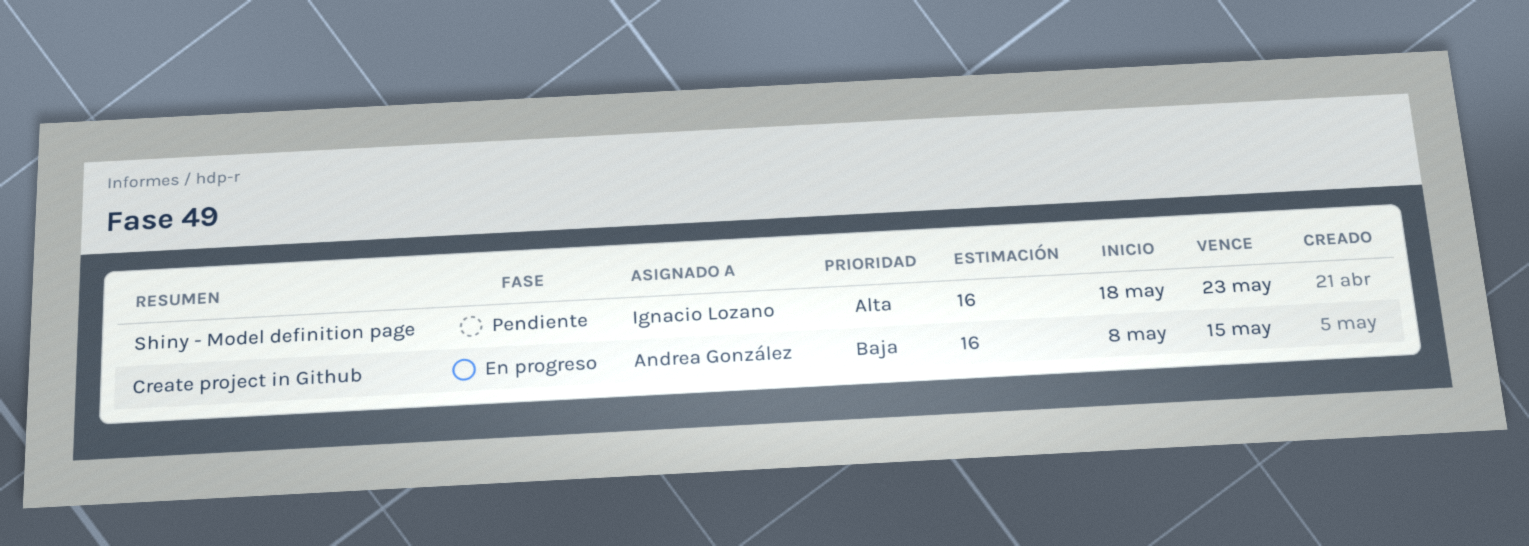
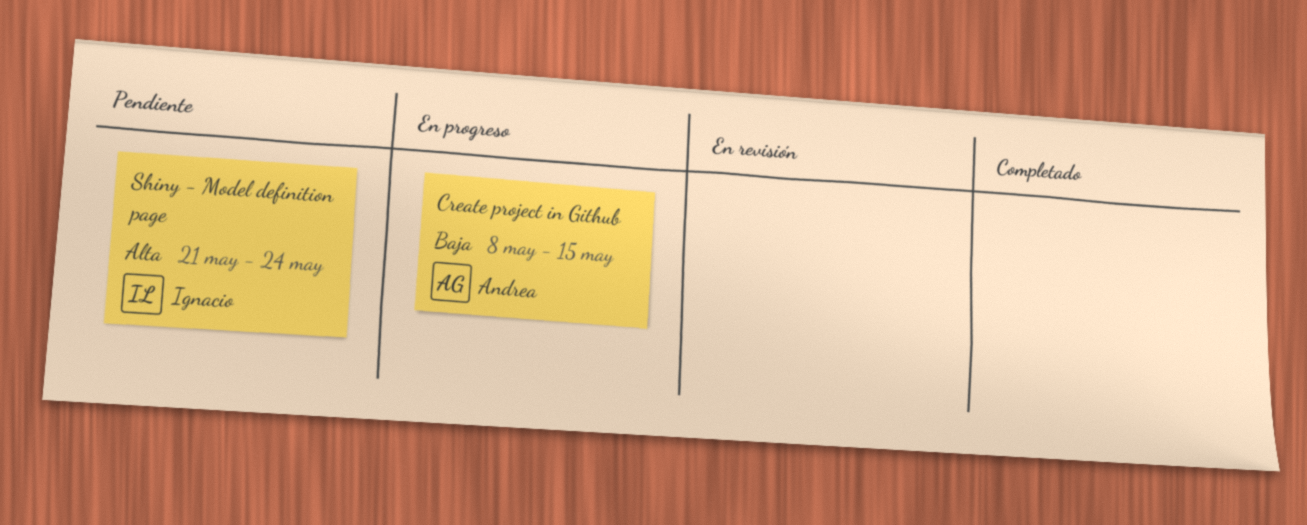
Shiny - Model definition page, start: May 18 -> May 21
Shiny - Model definition page, due: May 23 -> May 24

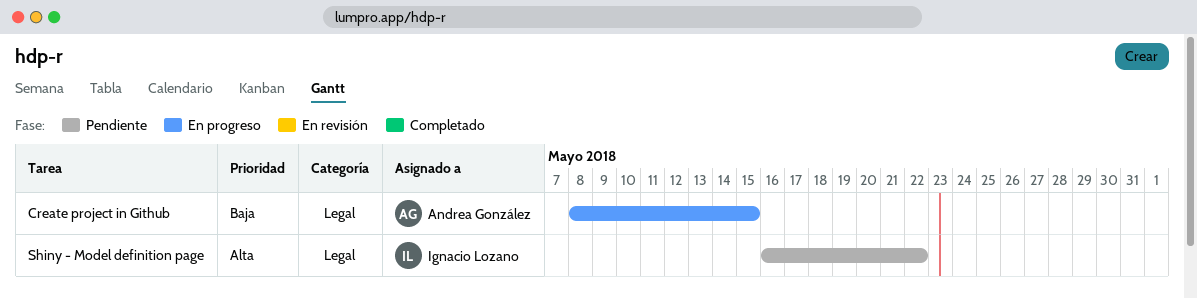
Shiny - Model definition page, start: May 21 -> May 16
Shiny - Model definition page, due: May 24 -> May 22

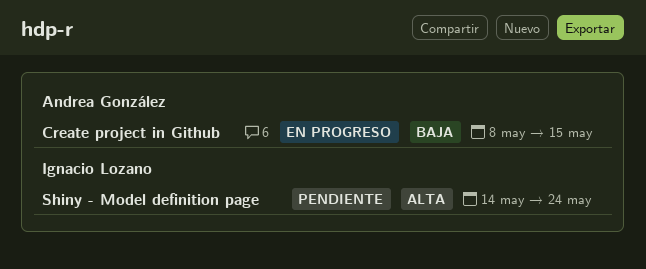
Shiny - Model definition page, start: May 16 -> May 14
Shiny - Model definition page, due: May 22 -> May 24

